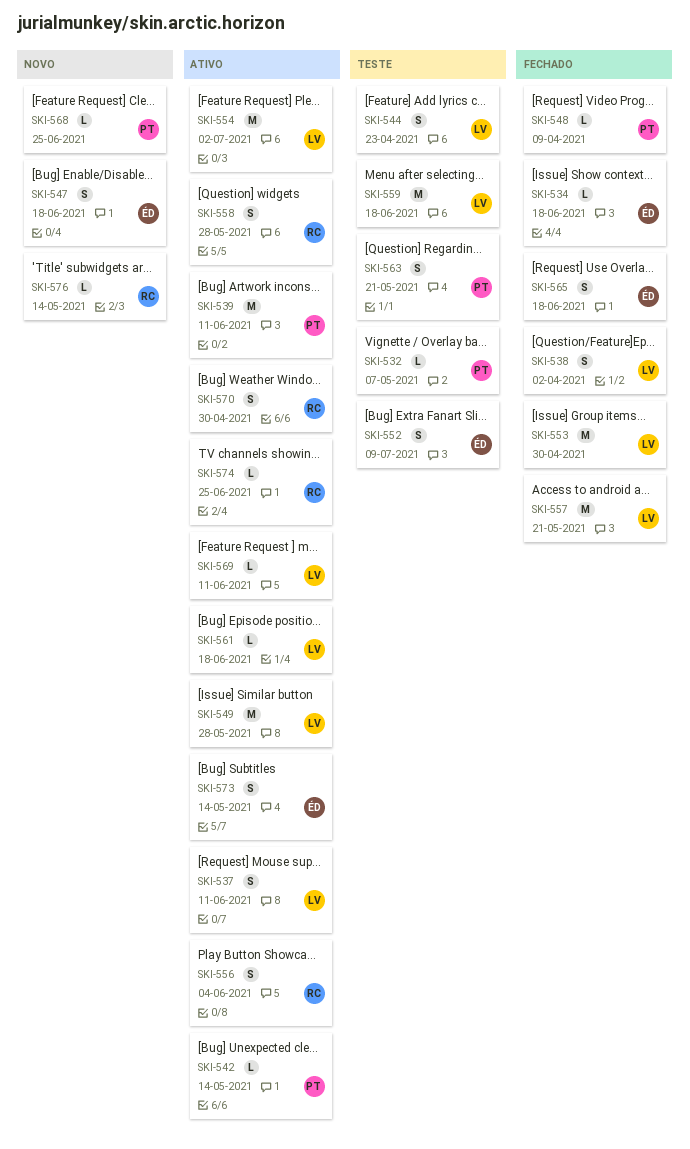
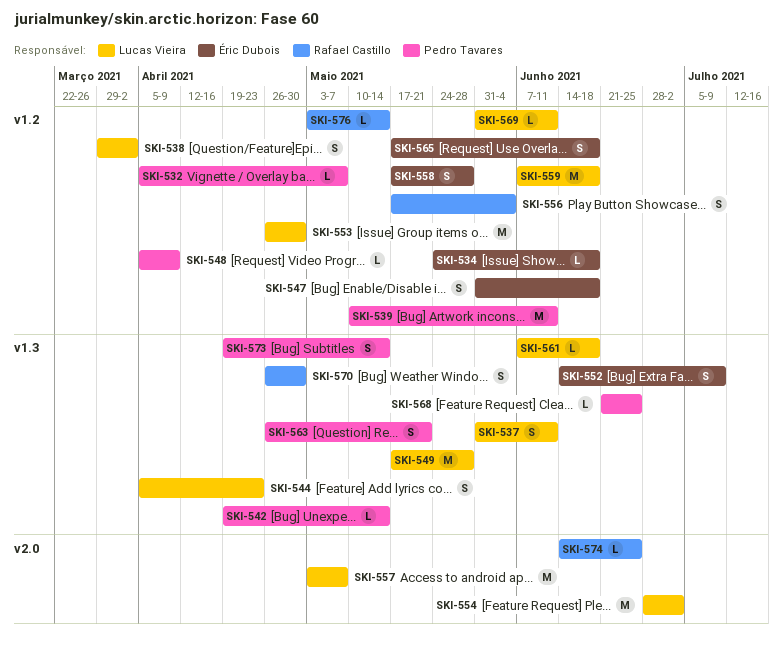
SKI-557, due: May 21 -> May 7
SKI-558, owner: Rafael Castillo -> Éric Dubois
SKI-573, owner: Éric Dubois -> Pedro Tavares

